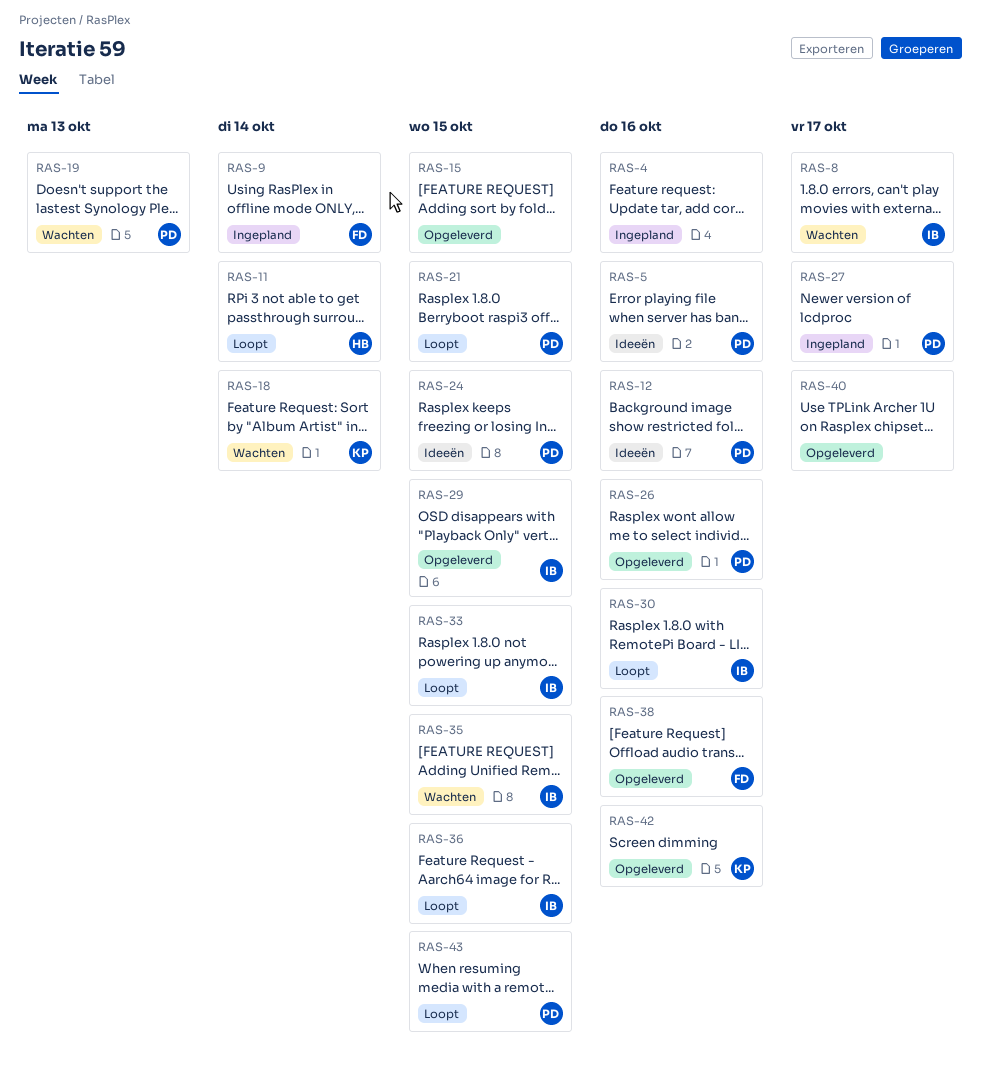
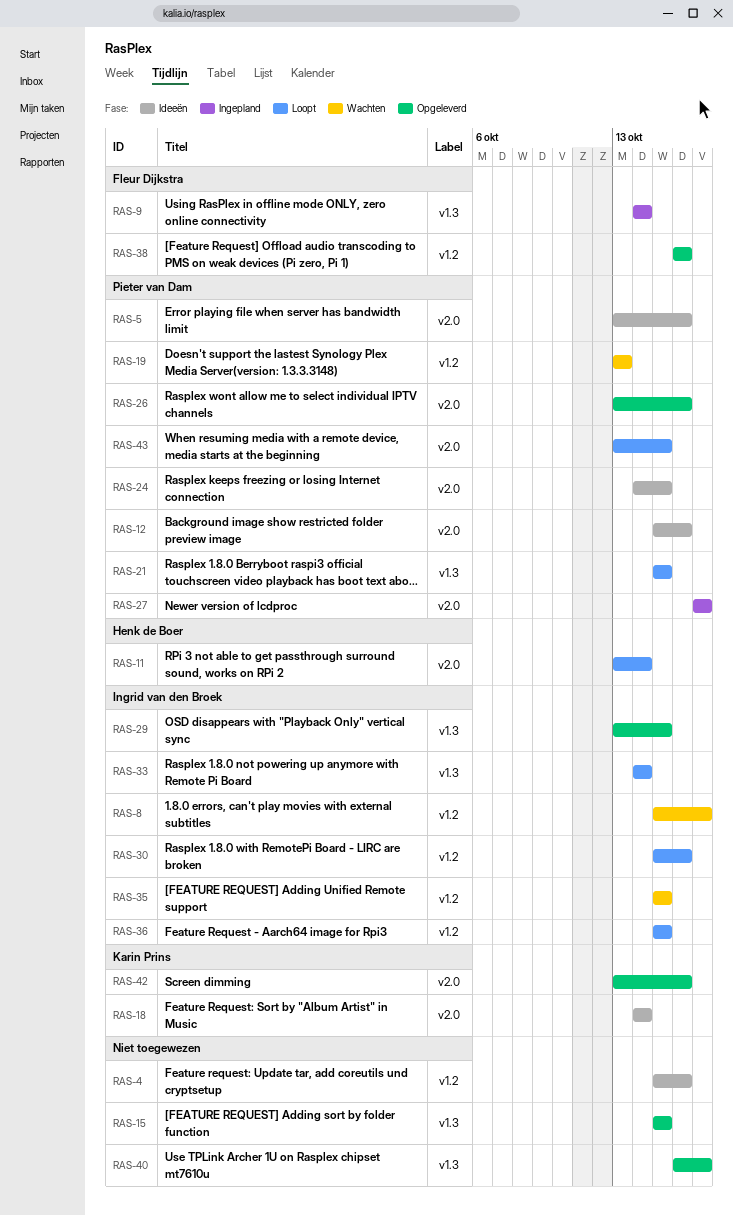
RAS-4, status: Ingepland -> Ideeën
RAS-18, status: Wachten -> Ideeën
RAS-33, due: Oct 15 -> Oct 14

